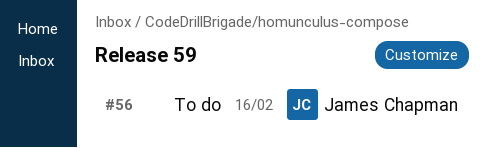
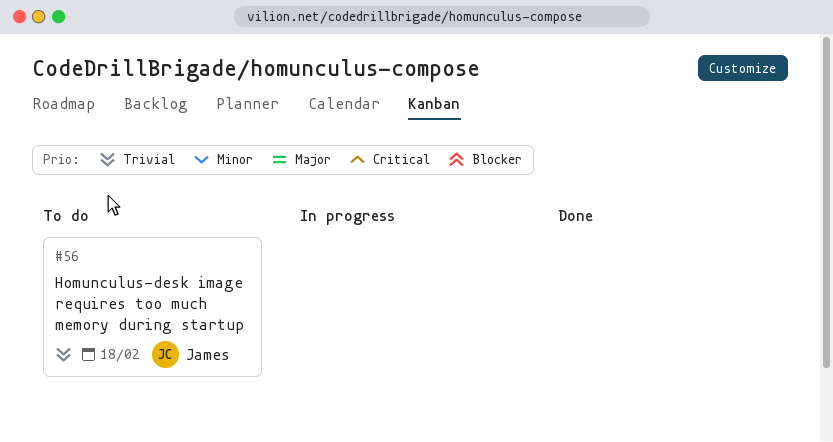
#56, due: Feb 16 -> Feb 18

